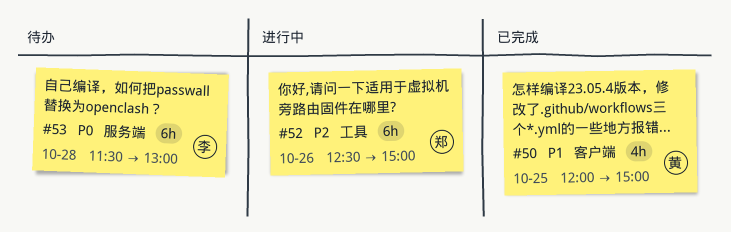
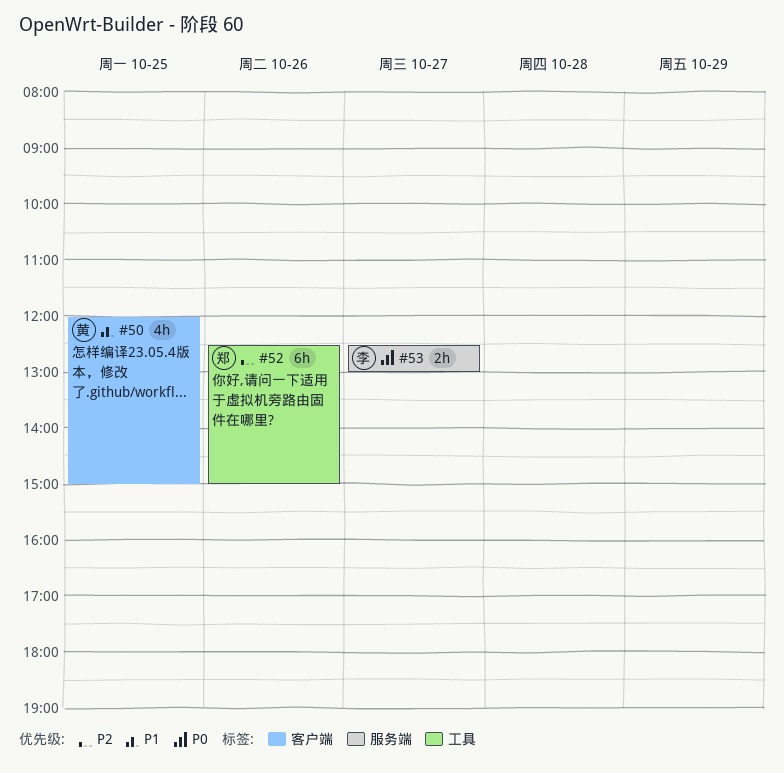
#53, estimate: 6h -> 2h
#53, day: Oct 28 -> Oct 27
#53, begins: 11:30 -> 12:30

